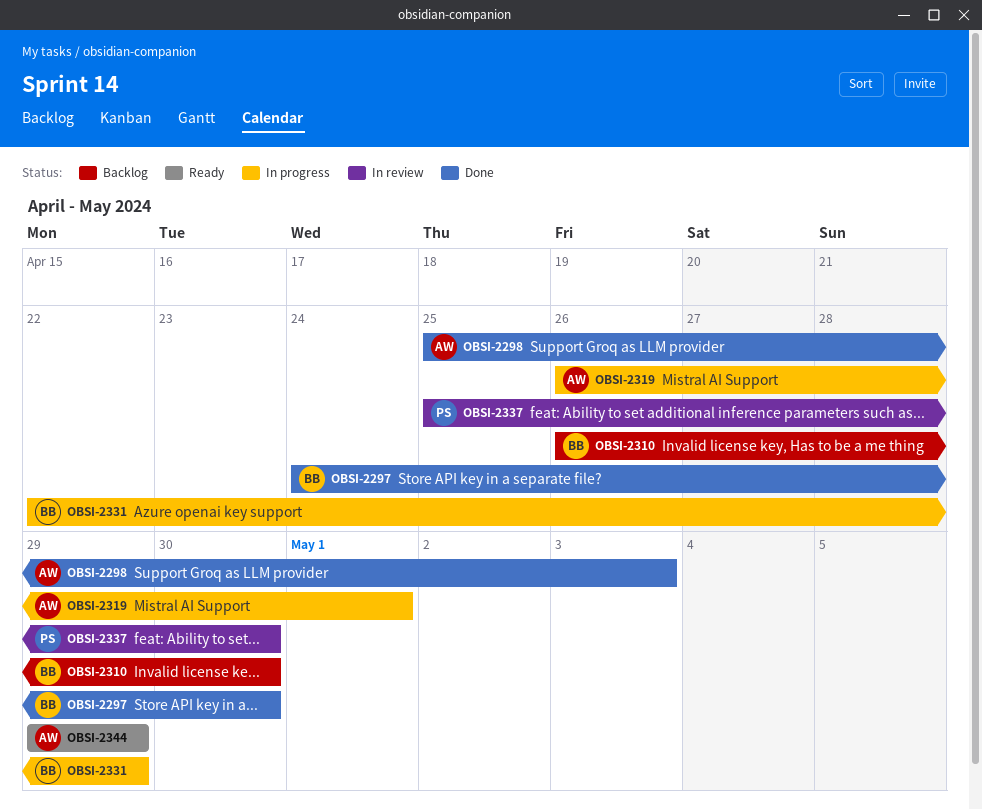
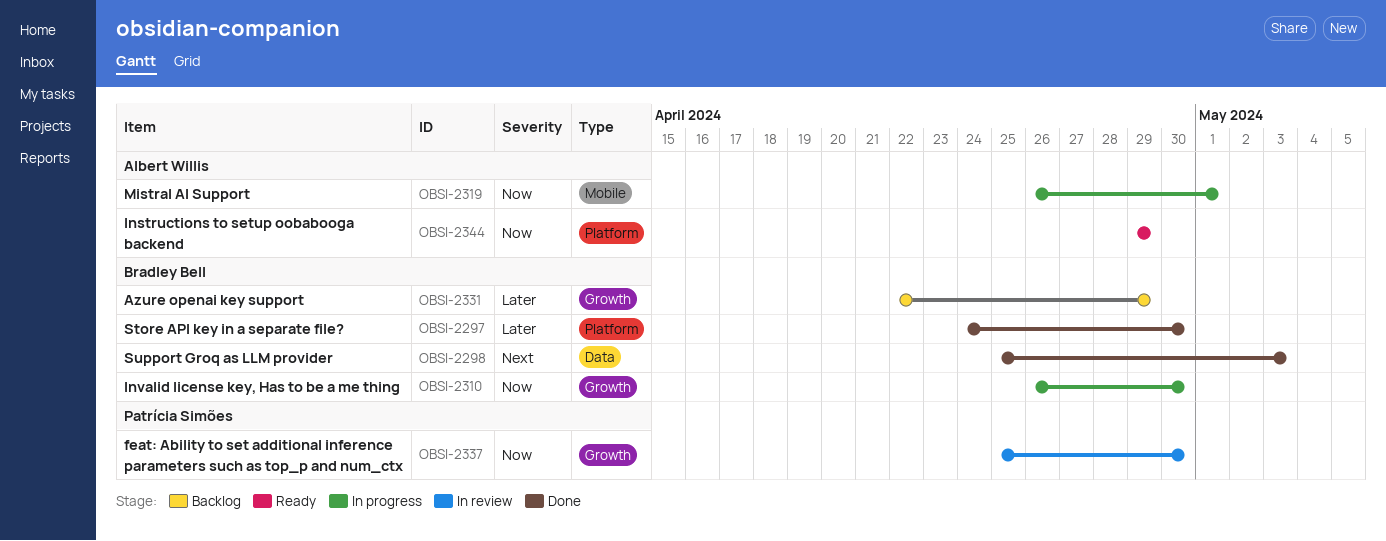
OBSI-2298, owner: Albert Willis -> Bradley Bell
OBSI-2310, status: Backlog -> In progress
OBSI-2331, status: In progress -> Backlog

